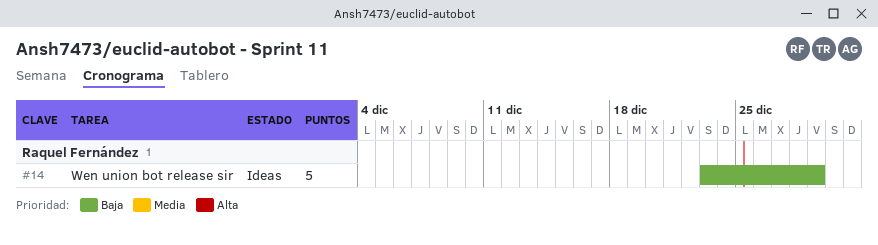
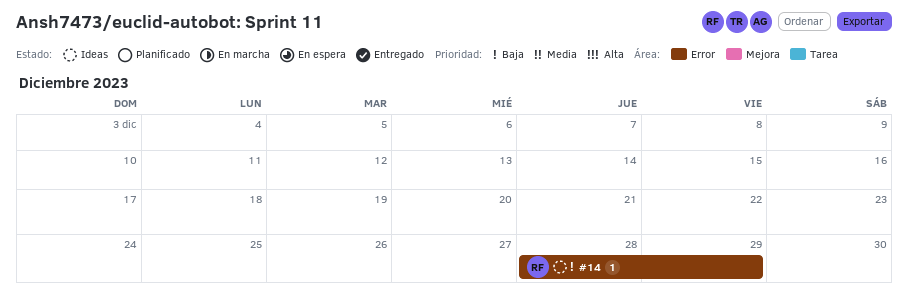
#14, estimate: 5 -> 1
#14, start: Dec 23 -> Dec 28

